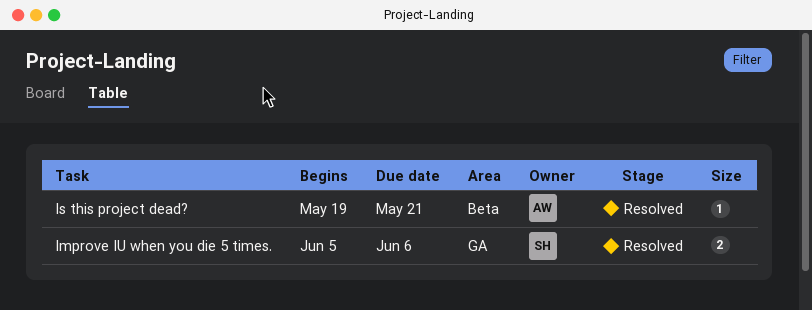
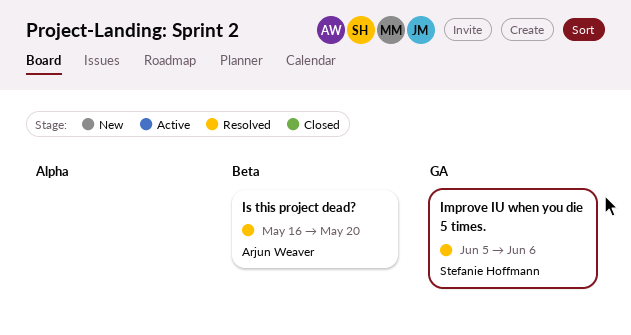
Is this project dead?, start: May 19 -> May 16
Is this project dead?, due: May 21 -> May 20

